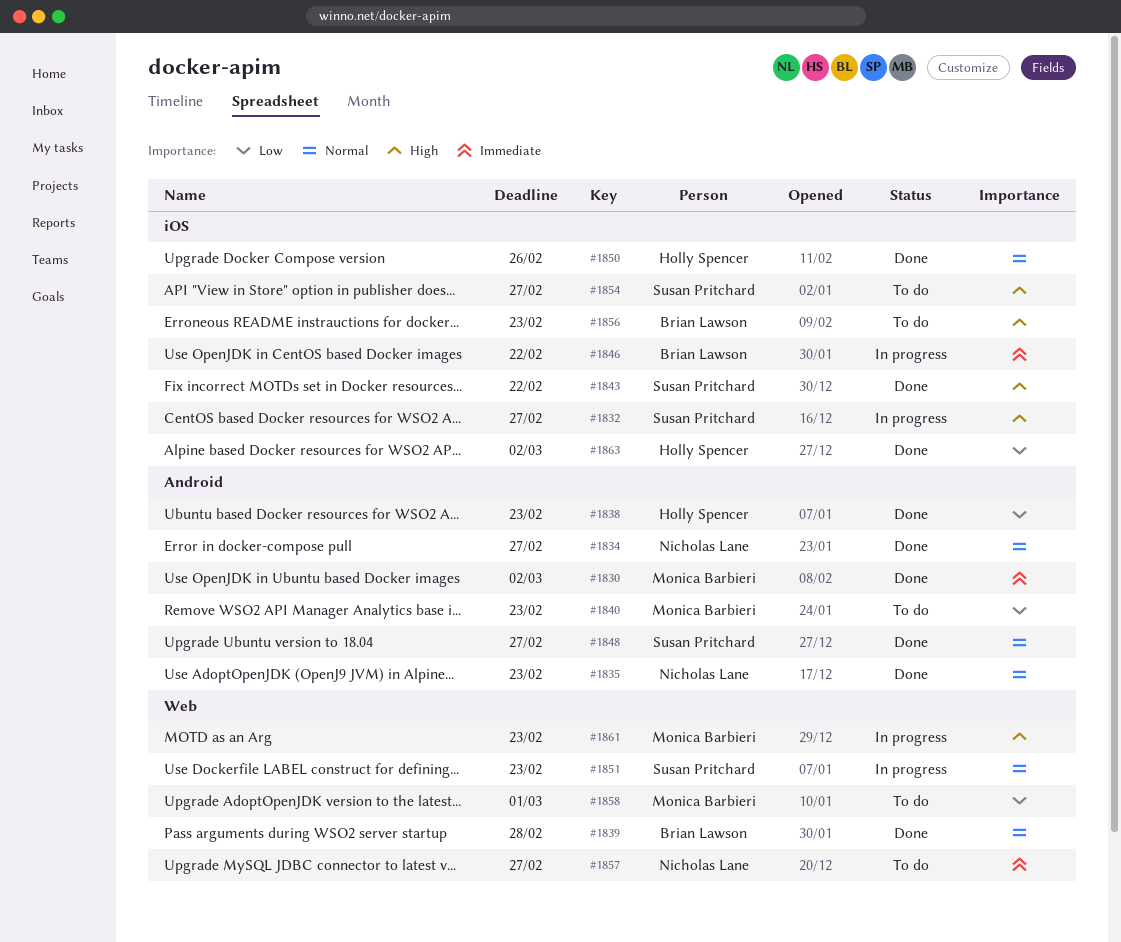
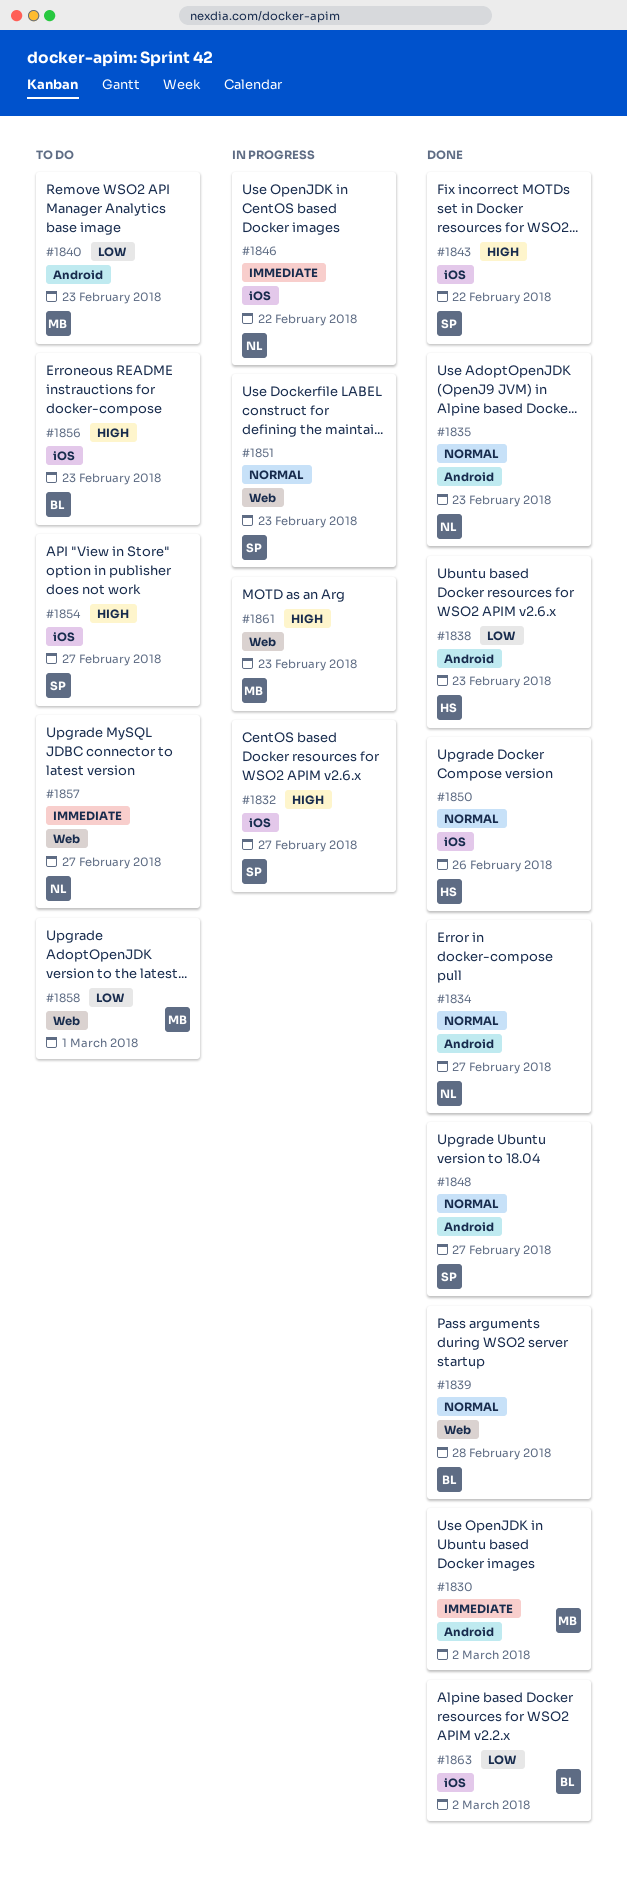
#1846, owner: Brian Lawson -> Nicholas Lane
#1863, owner: Holly Spencer -> Brian Lawson

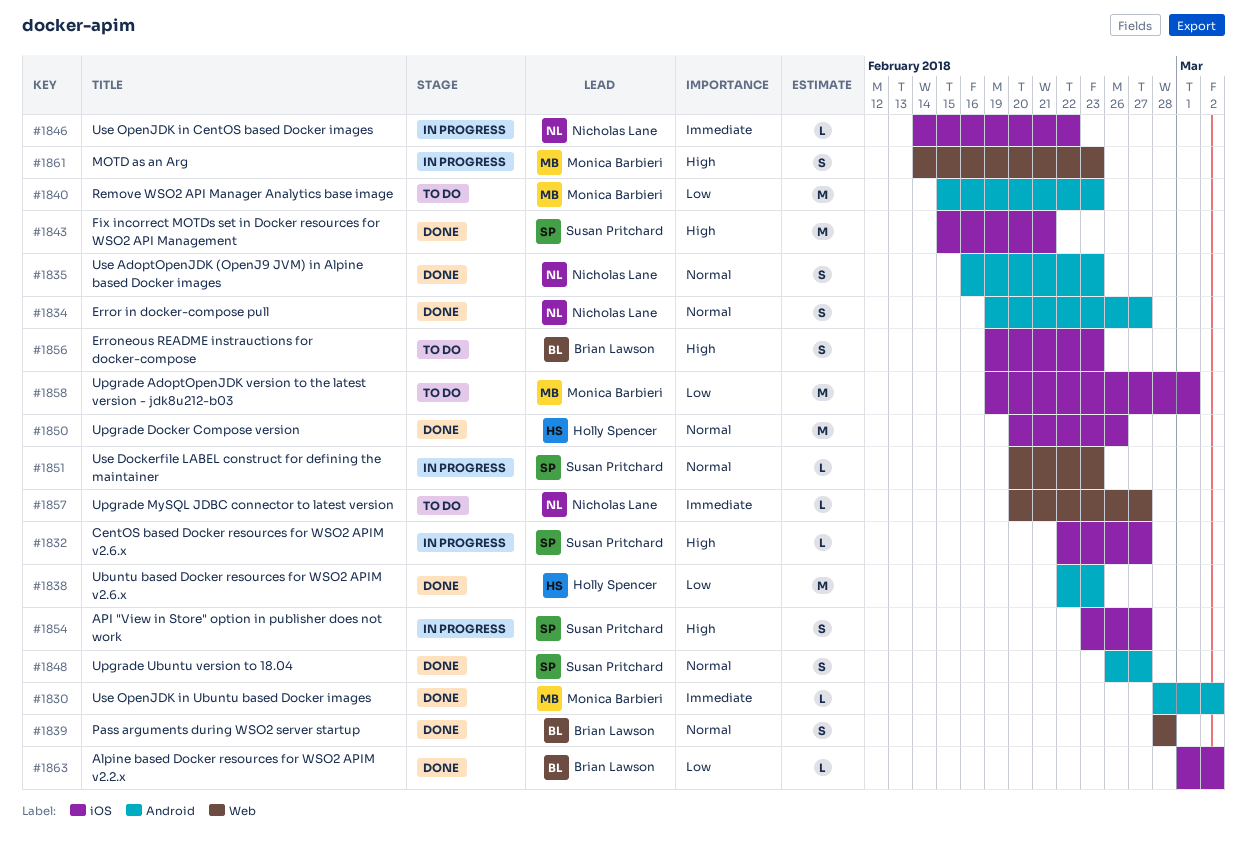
#1843, due: Feb 22 -> Feb 21
#1854, status: To do -> In progress
#1858, label: Web -> iOS

